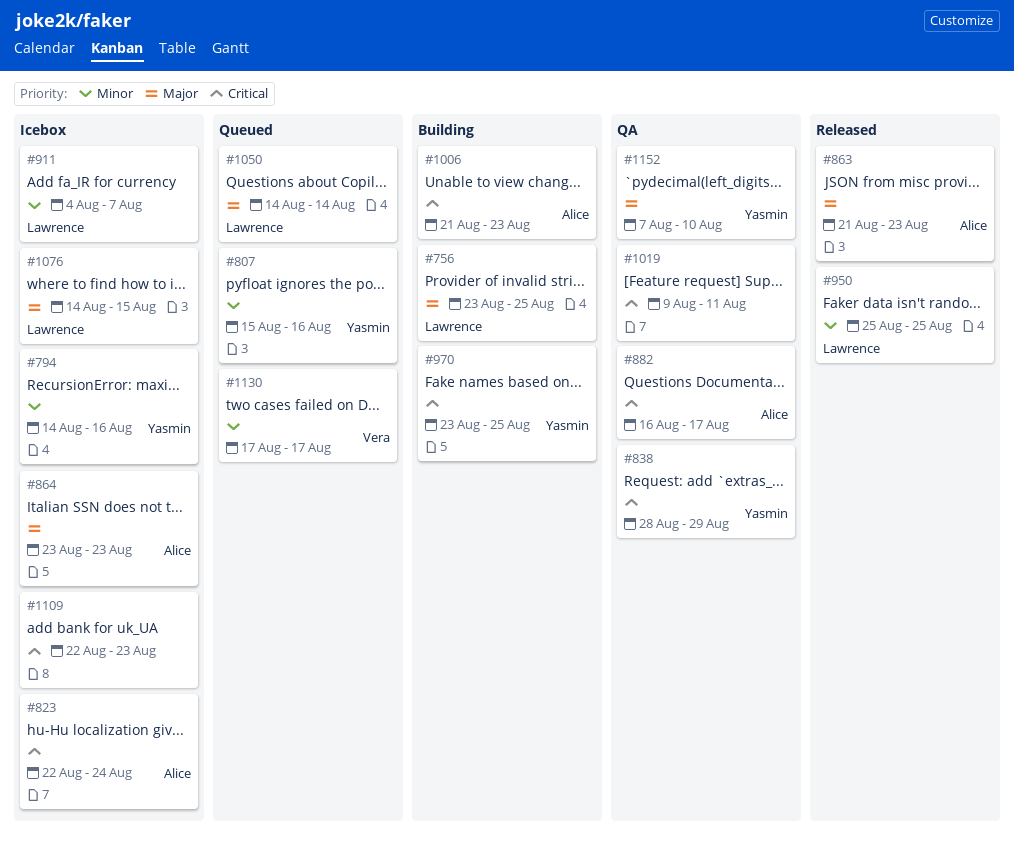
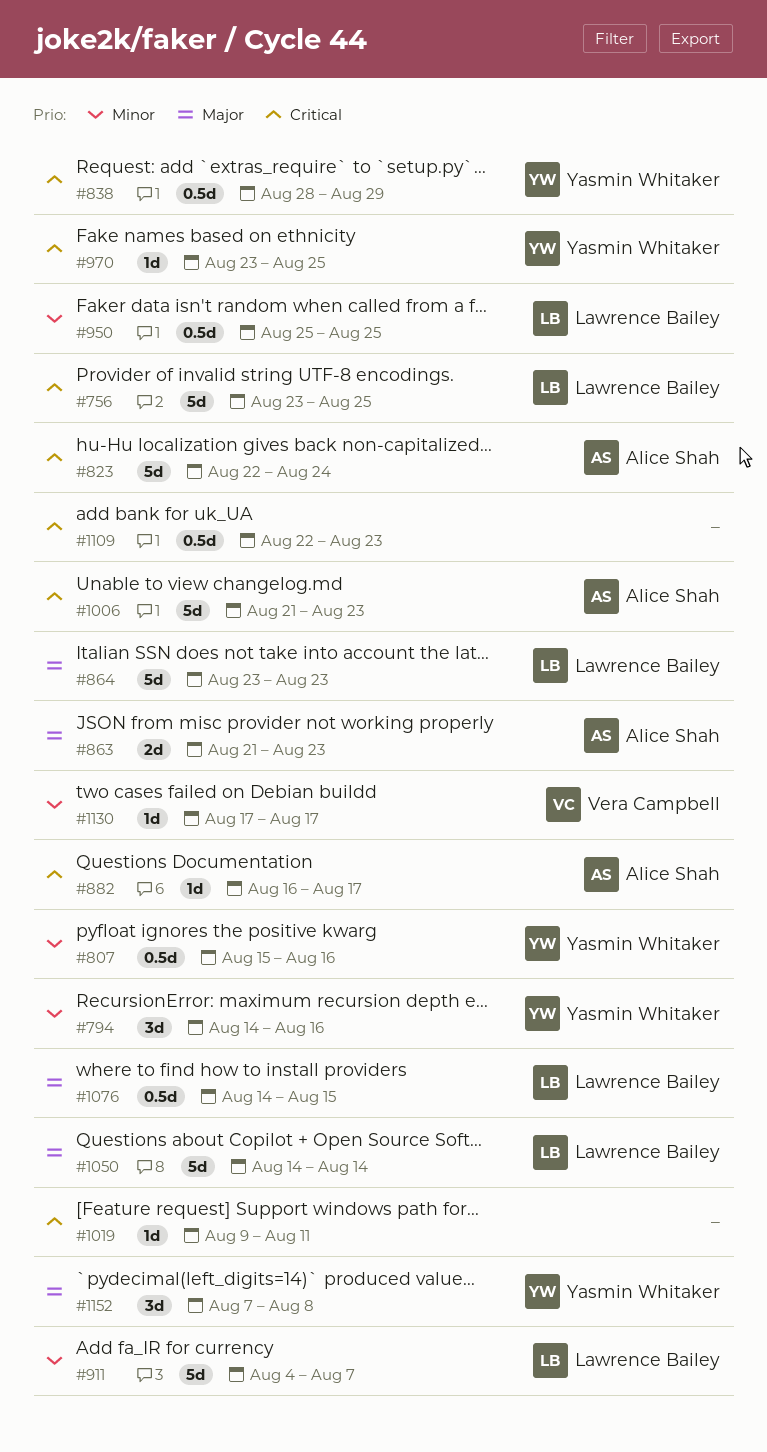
#756, priority: Major -> Critical
#864, owner: Alice Shah -> Lawrence Bailey
#1152, due: Aug 10 -> Aug 8

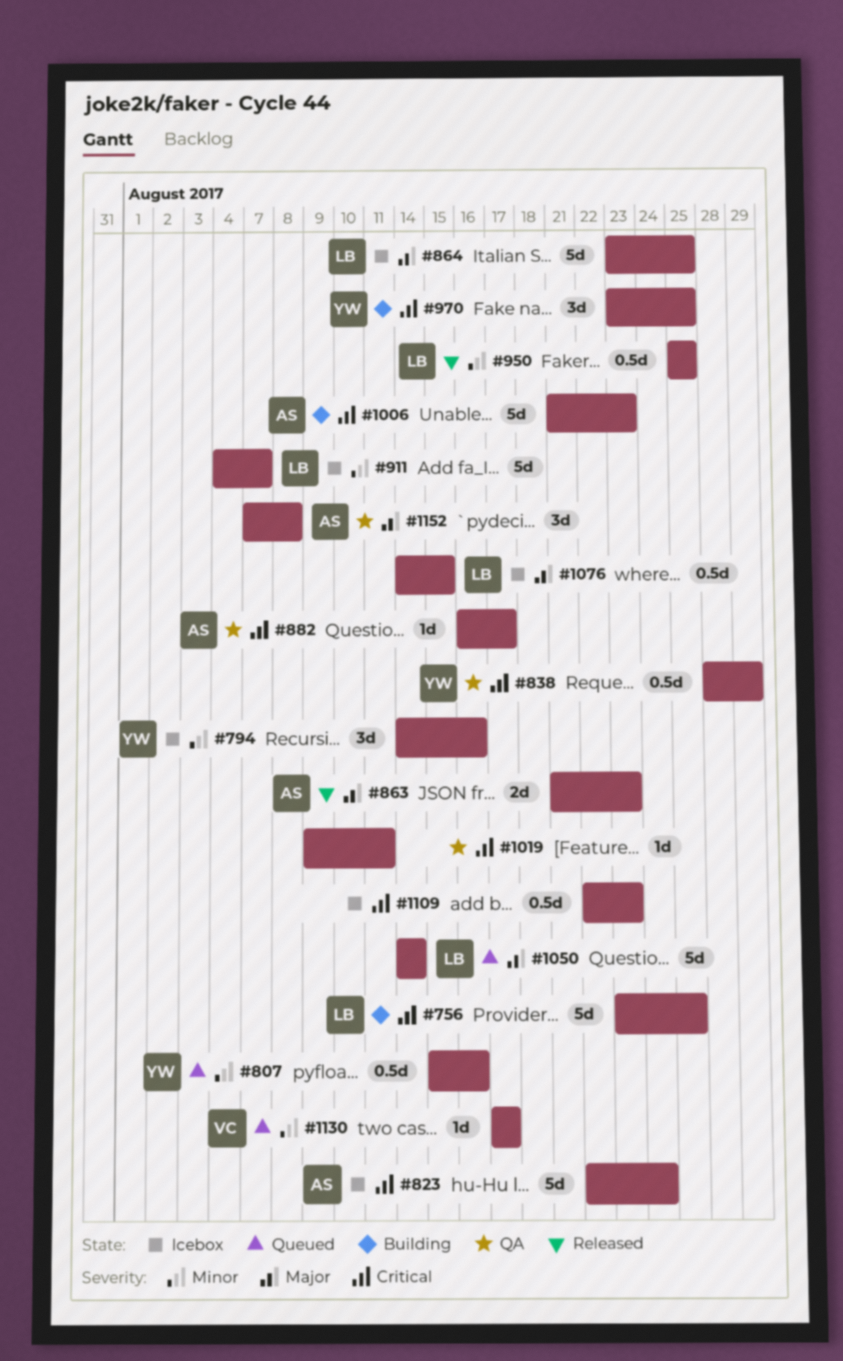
#864, due: Aug 23 -> Aug 25
#970, estimate: 1d -> 3d
#1152, owner: Yasmin Whitaker -> Alice Shah

